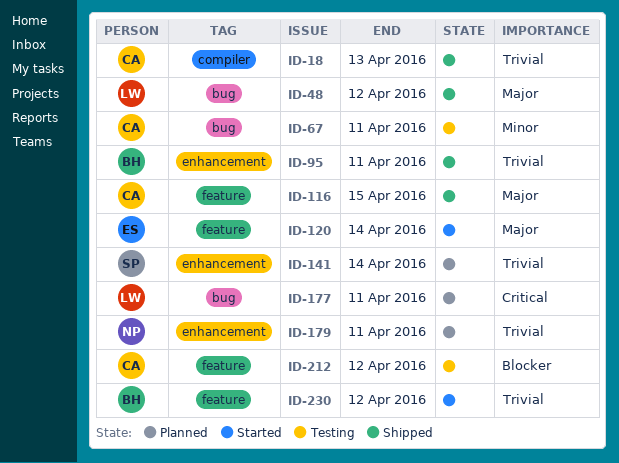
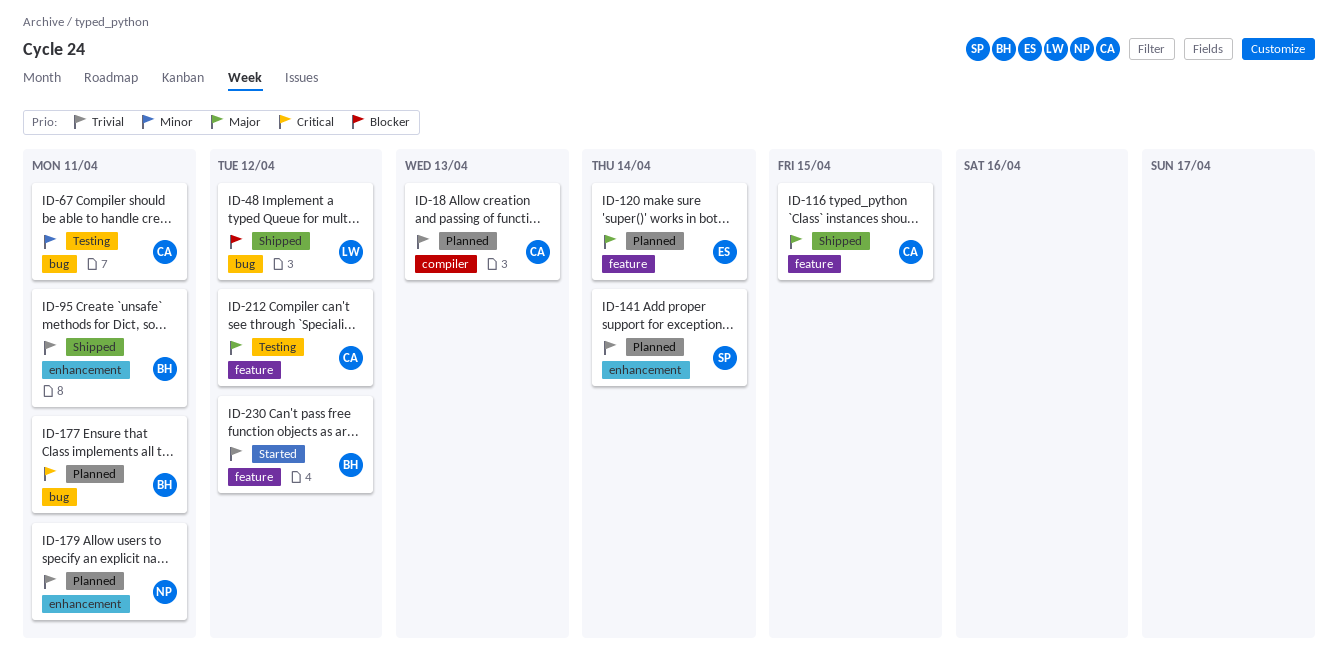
ID-18, status: Shipped -> Planned
ID-48, priority: Major -> Blocker
ID-120, status: Started -> Planned
ID-177, owner: LW -> BH
ID-212, priority: Blocker -> Major

